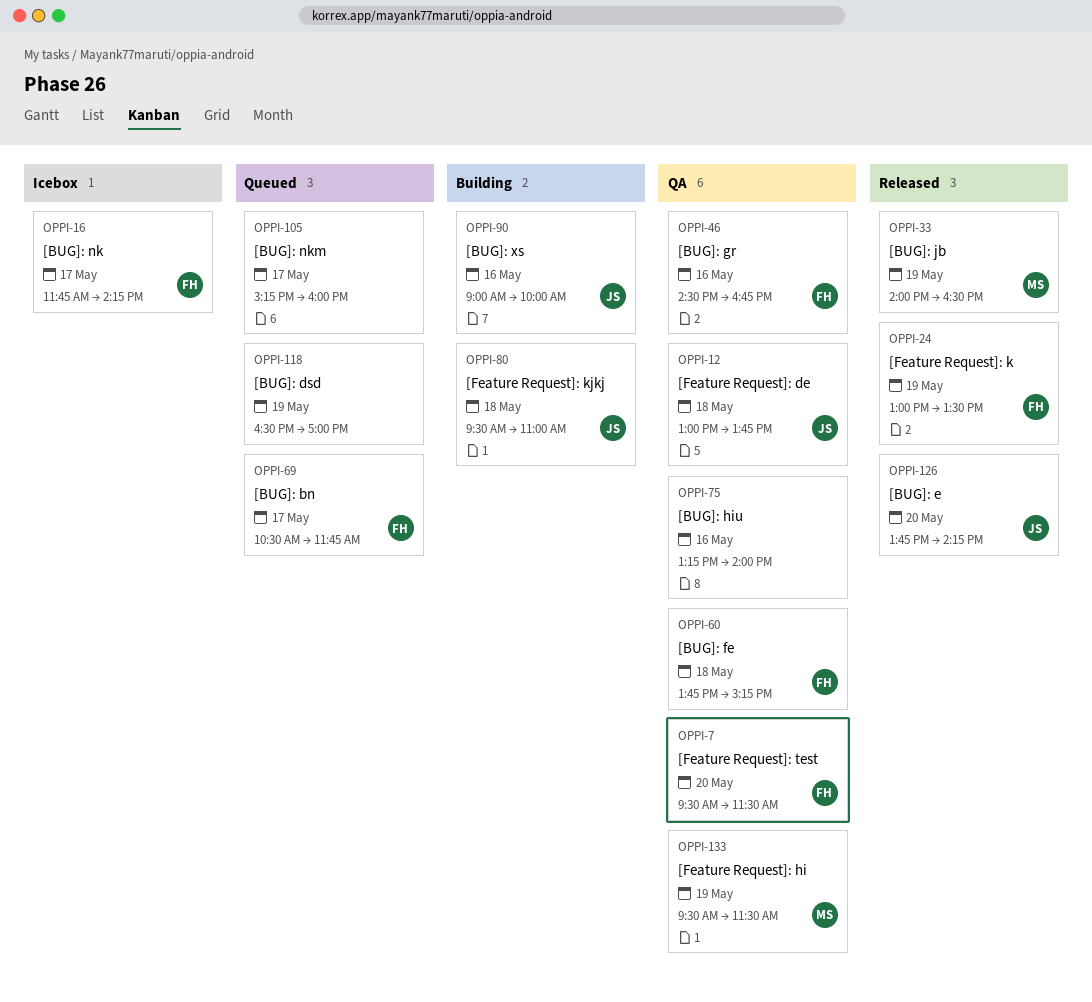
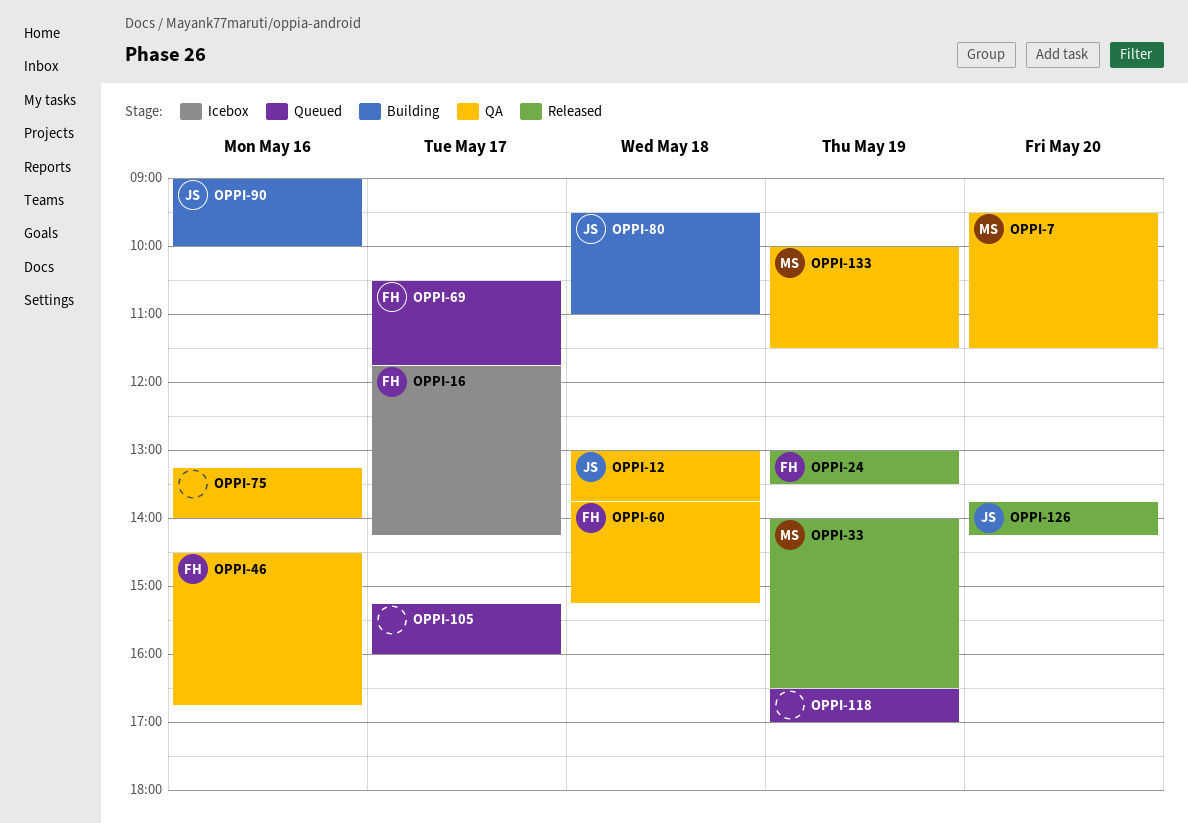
OPPI-7, owner: FH -> MS
OPPI-133, begins: 09:30 -> 10:00

